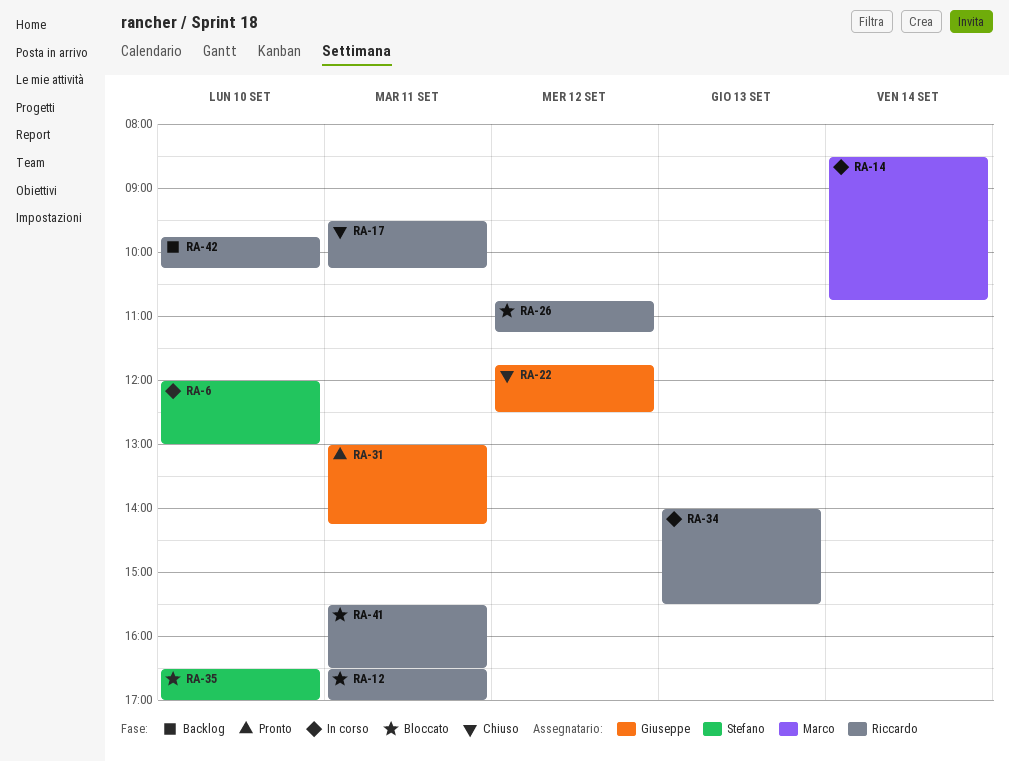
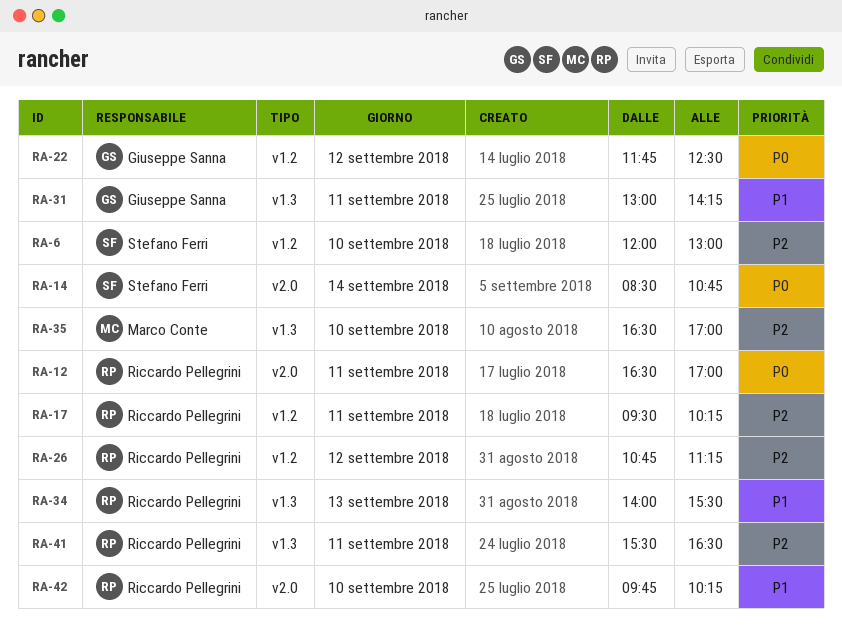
RA-14, owner: Marco Conte -> Stefano Ferri
RA-35, owner: Stefano Ferri -> Marco Conte

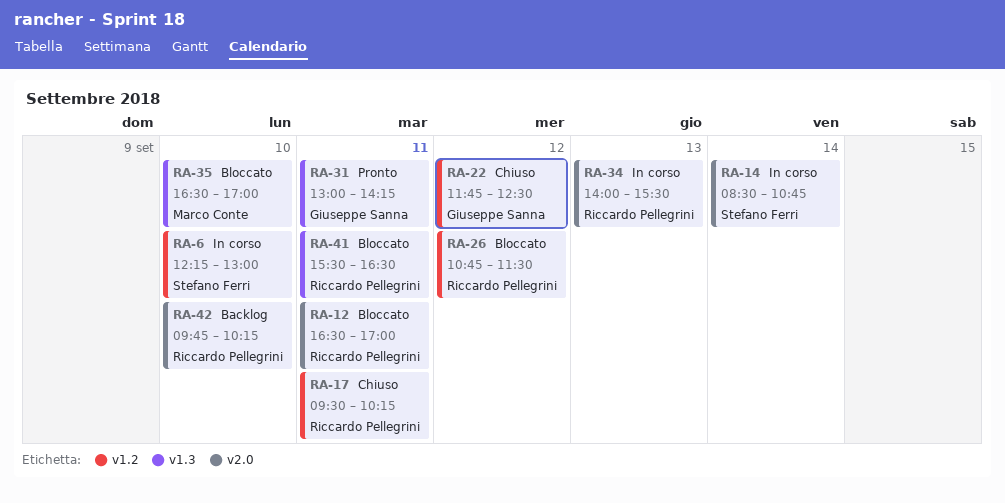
RA-6, begins: 12:00 -> 12:15
RA-26, ends: 11:15 -> 11:30
RA-34, label: v1.3 -> v2.0

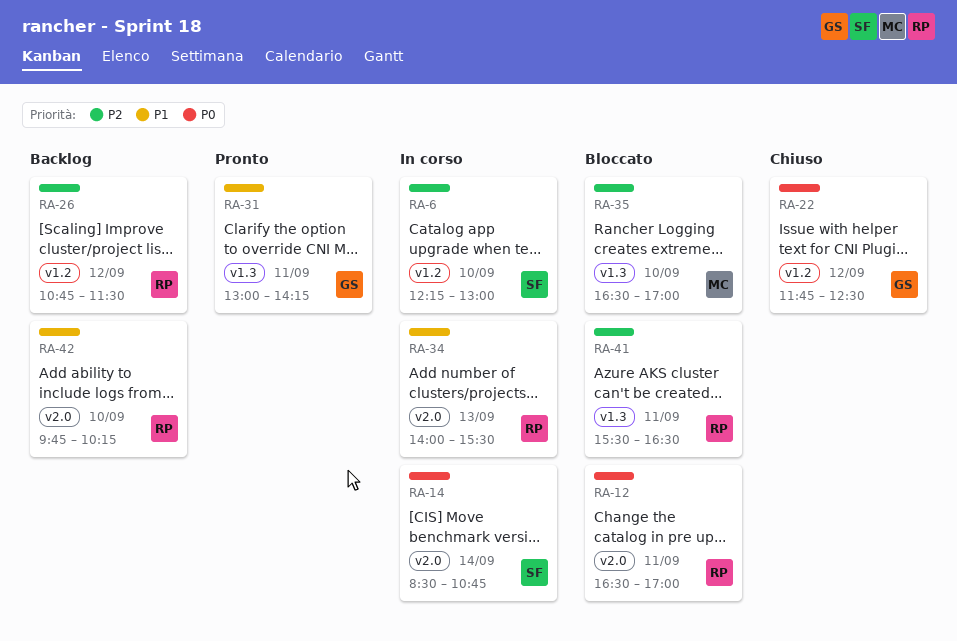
RA-17: present -> none
RA-26, status: Bloccato -> Backlog

